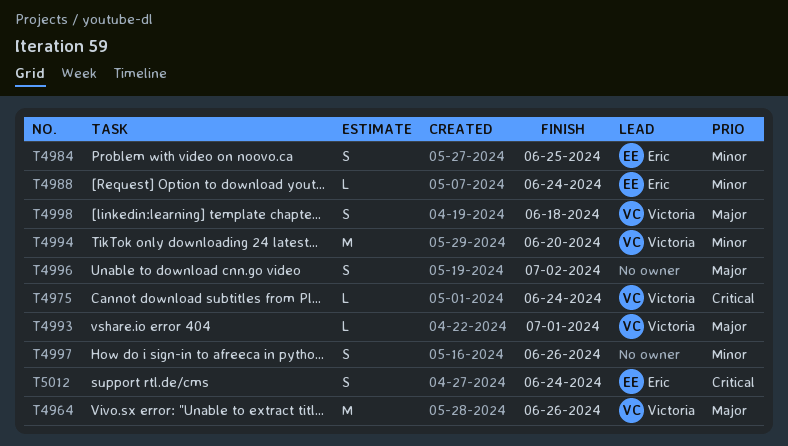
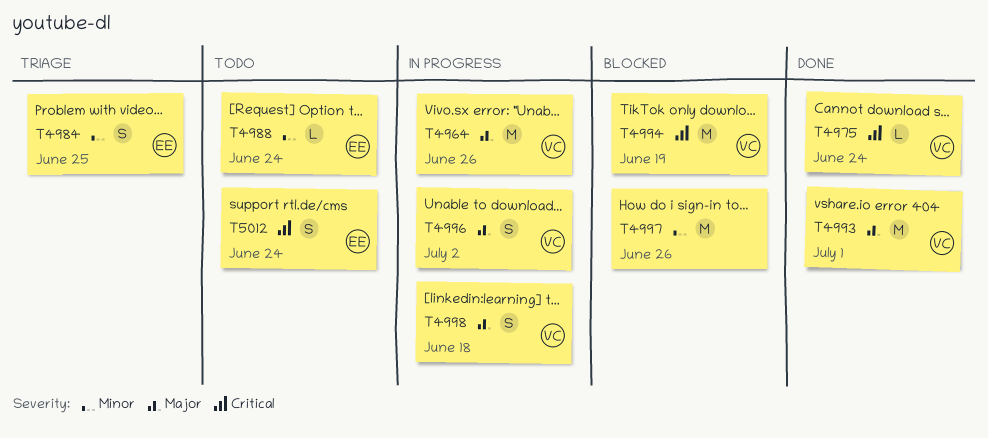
T4993, estimate: L -> M
T4994, priority: Minor -> Critical
T4994, due: Jun 20 -> Jun 19
T4996, owner: none -> Victoria
T4997, estimate: S -> M

